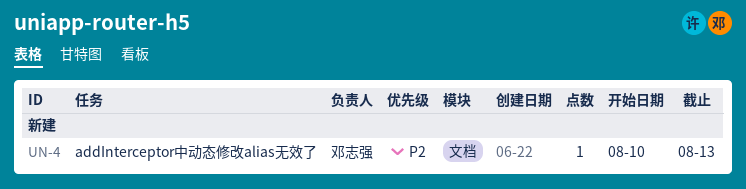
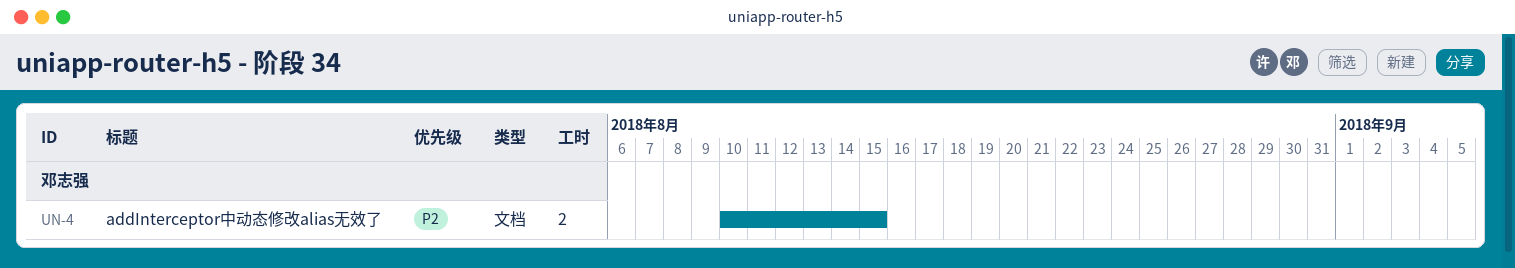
UN-4, estimate: 1 -> 2
UN-4, due: Aug 13 -> Aug 15

